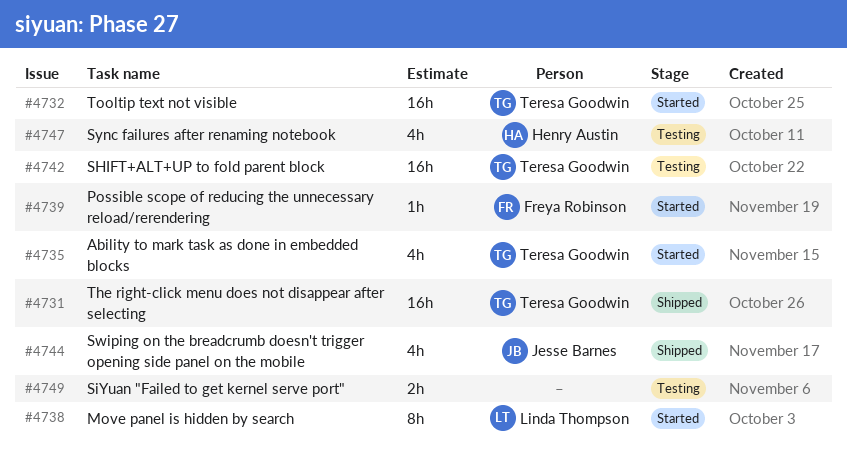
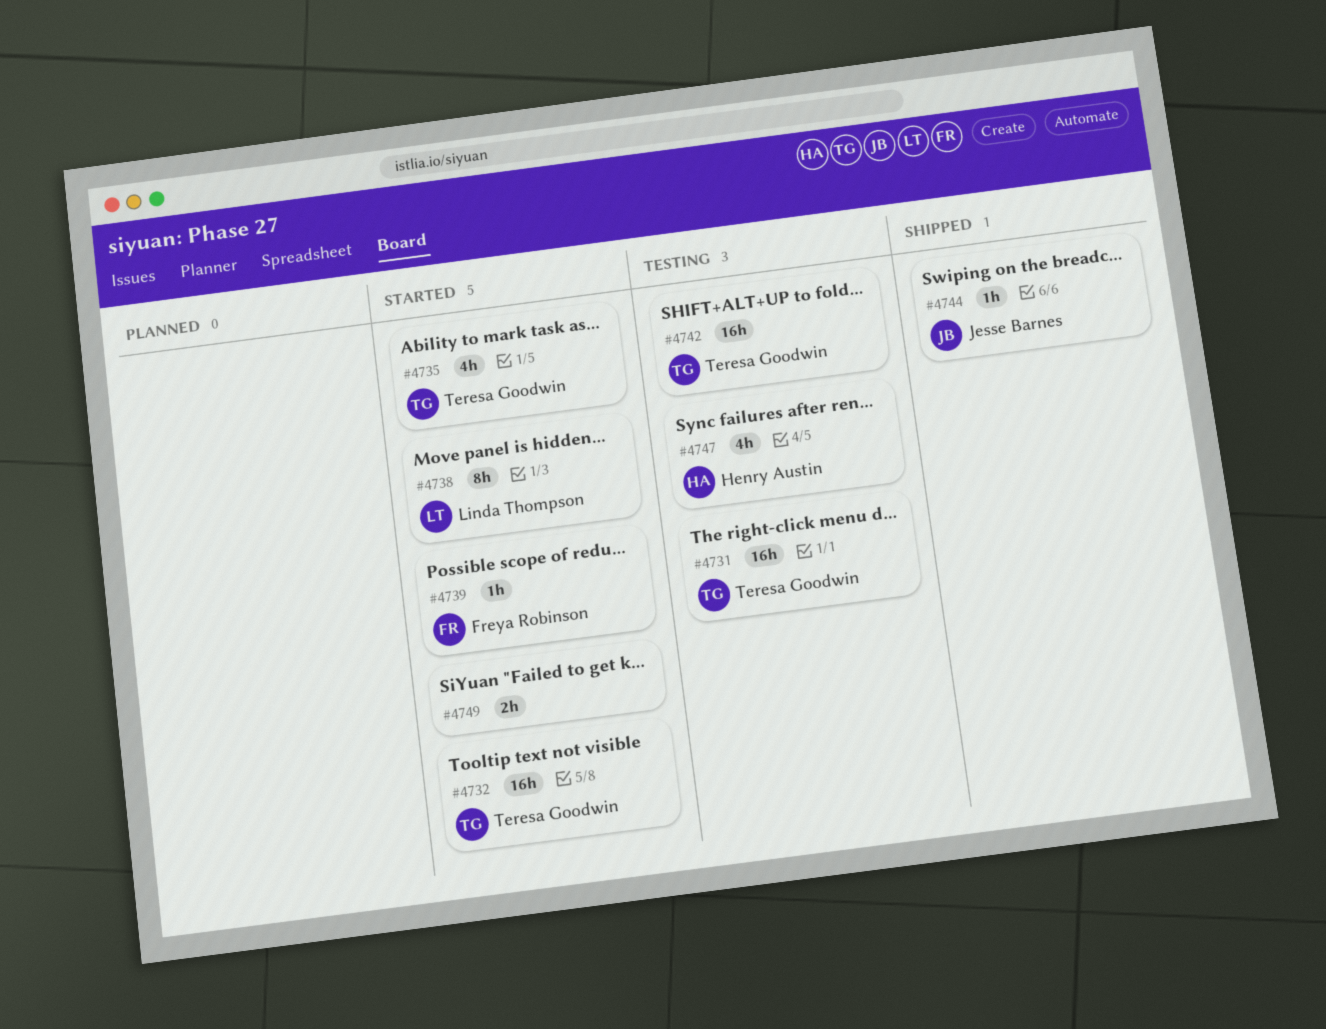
#4731, status: Shipped -> Testing
#4744, estimate: 4h -> 1h
#4749, status: Testing -> Started

